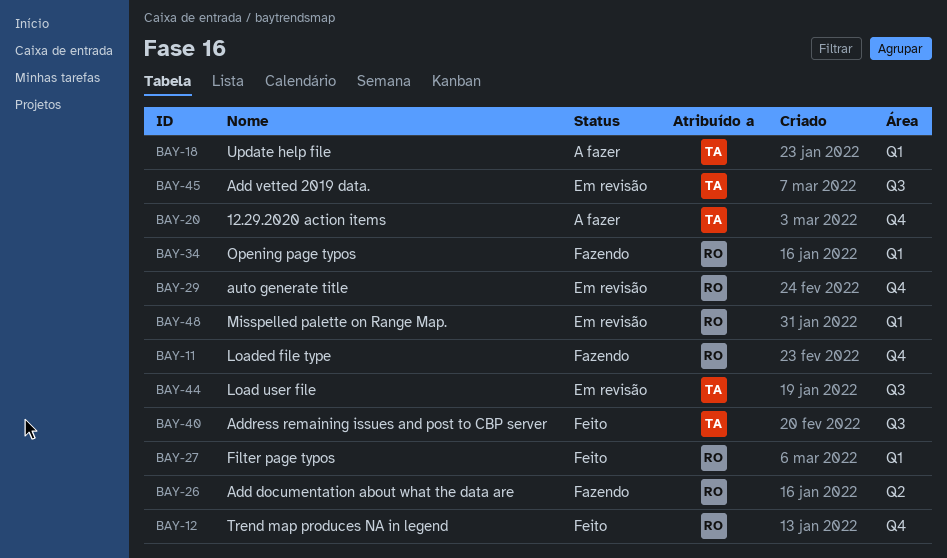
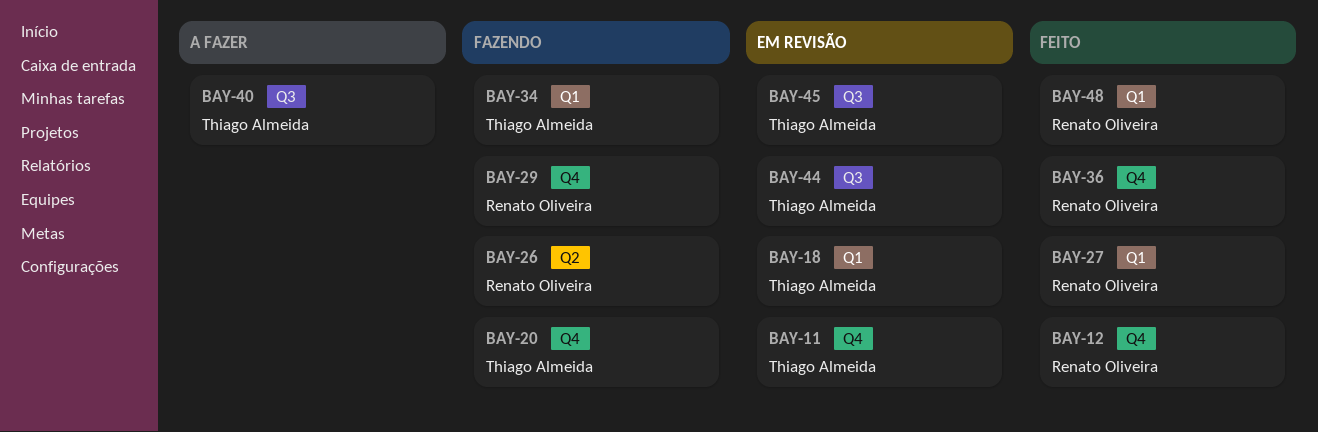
BAY-11, status: Fazendo -> Em revisão
BAY-11, owner: Renato Oliveira -> Thiago Almeida
BAY-18, status: A fazer -> Em revisão
BAY-20, status: A fazer -> Fazendo
BAY-29, status: Em revisão -> Fazendo
BAY-34, owner: Renato Oliveira -> Thiago Almeida
BAY-36: none -> present
BAY-40, status: Feito -> A fazer
BAY-48, status: Em revisão -> Feito

